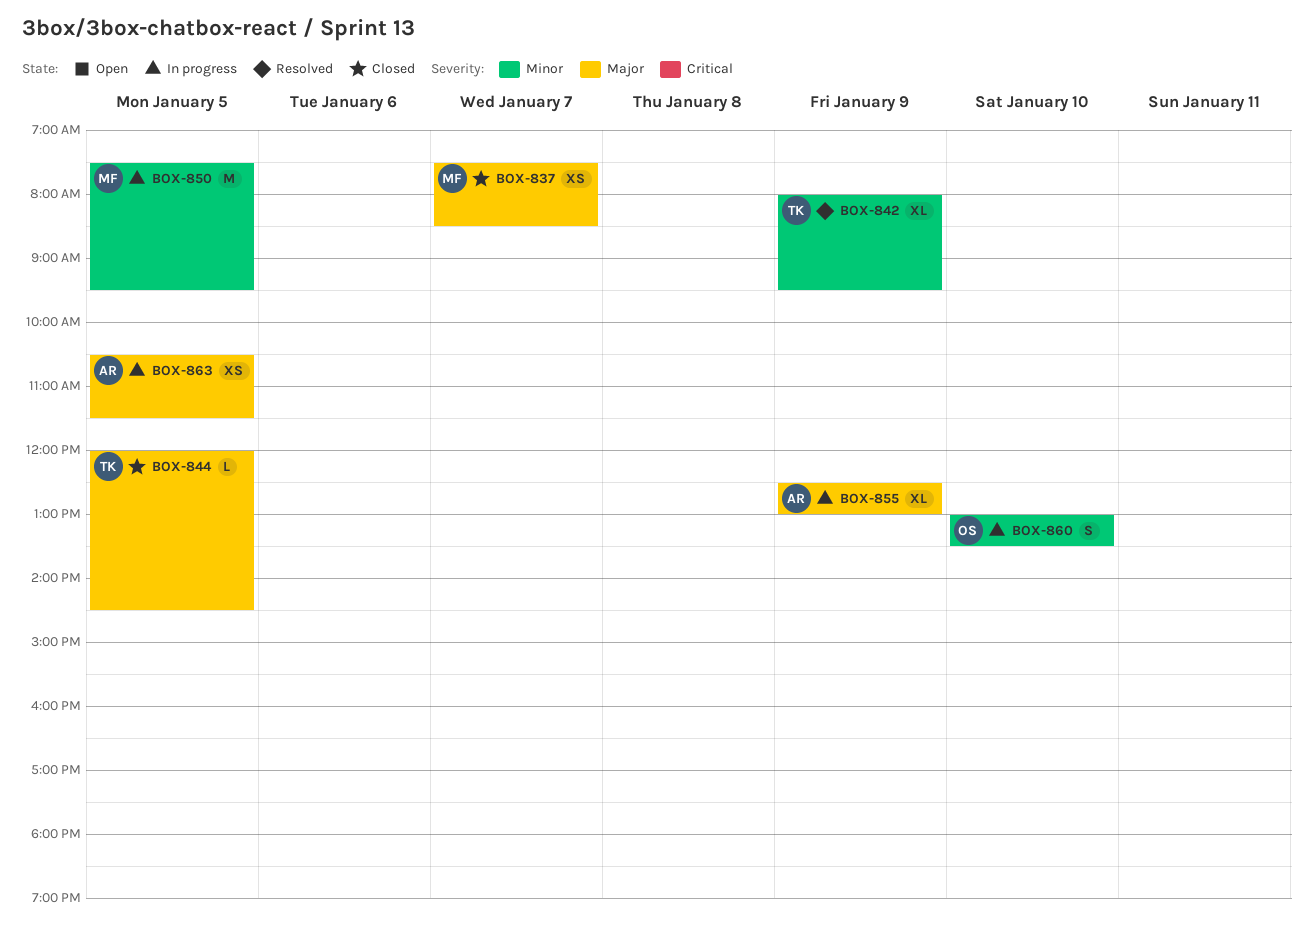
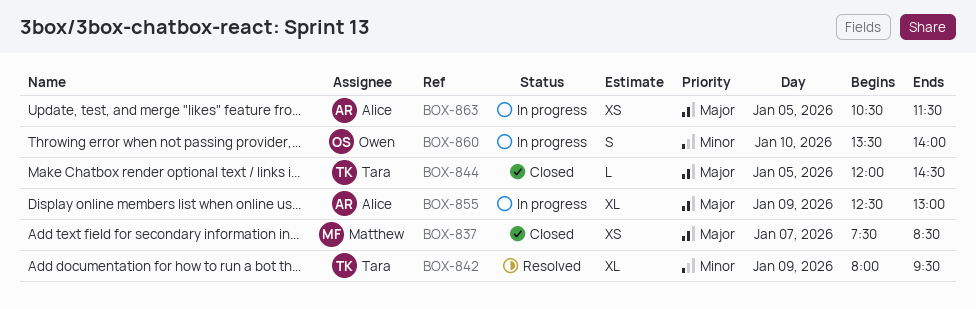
BOX-850: present -> none
BOX-860, begins: 13:00 -> 13:30
BOX-860, ends: 13:30 -> 14:00

